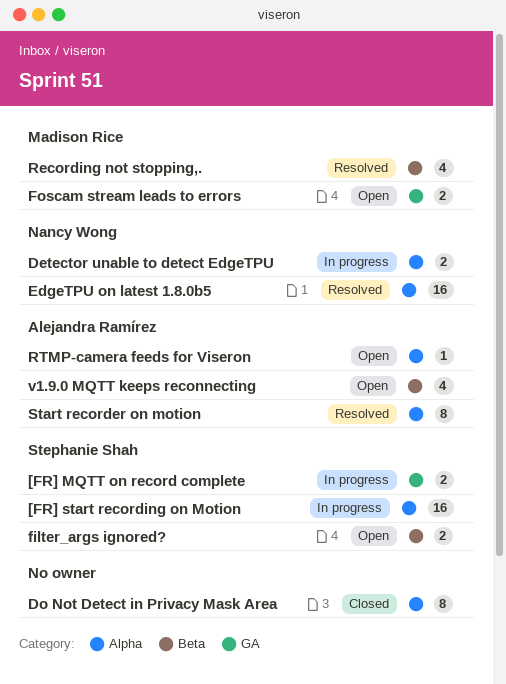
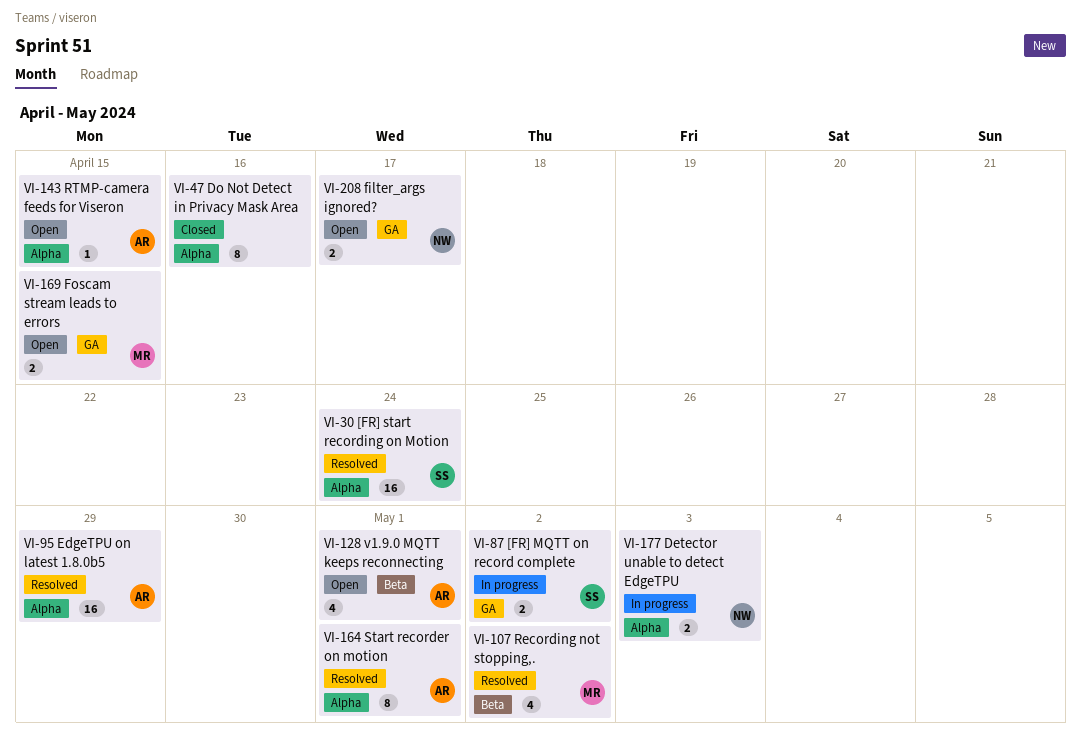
[FR] start recording on Motion, status: In progress -> Resolved
EdgeTPU on latest 1.8.0b5, owner: Nancy Wong -> Alejandra Ramírez
filter_args ignored?, owner: Stephanie Shah -> Nancy Wong
filter_args ignored?, label: Beta -> GA

